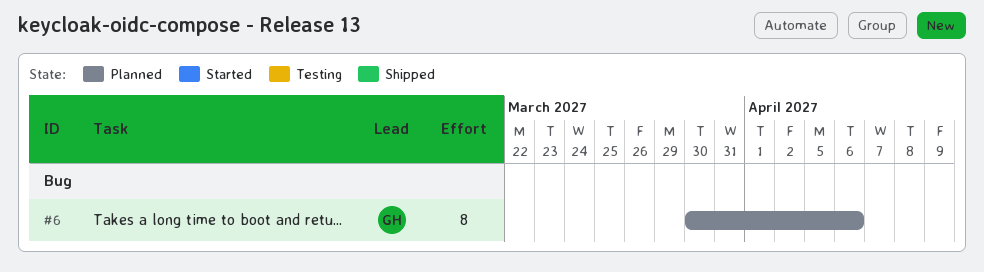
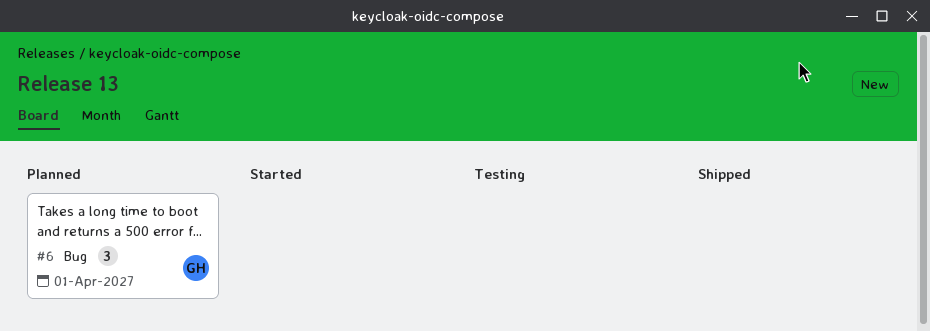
#6, estimate: 8 -> 3
#6, due: Apr 6 -> Apr 1

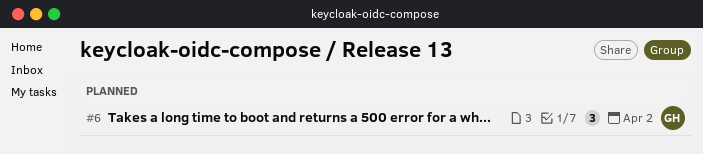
#6, due: Apr 1 -> Apr 2

